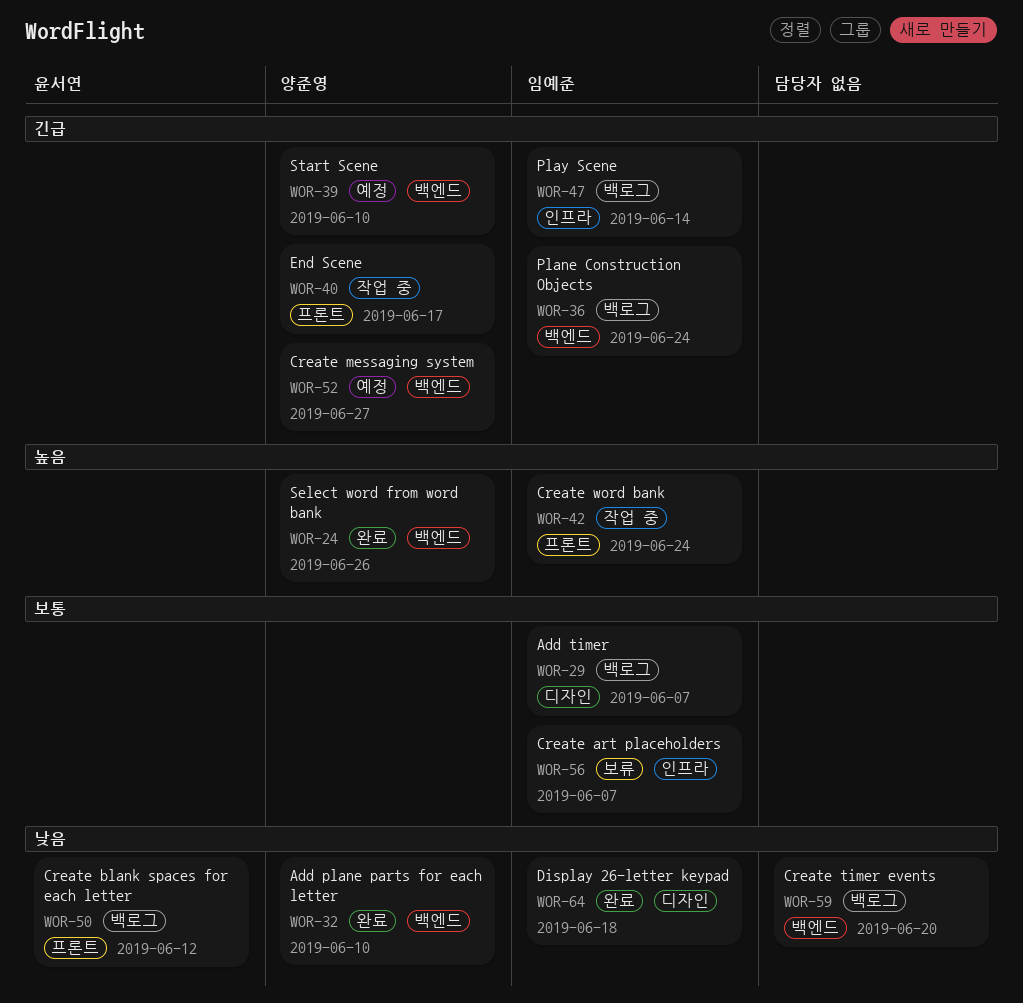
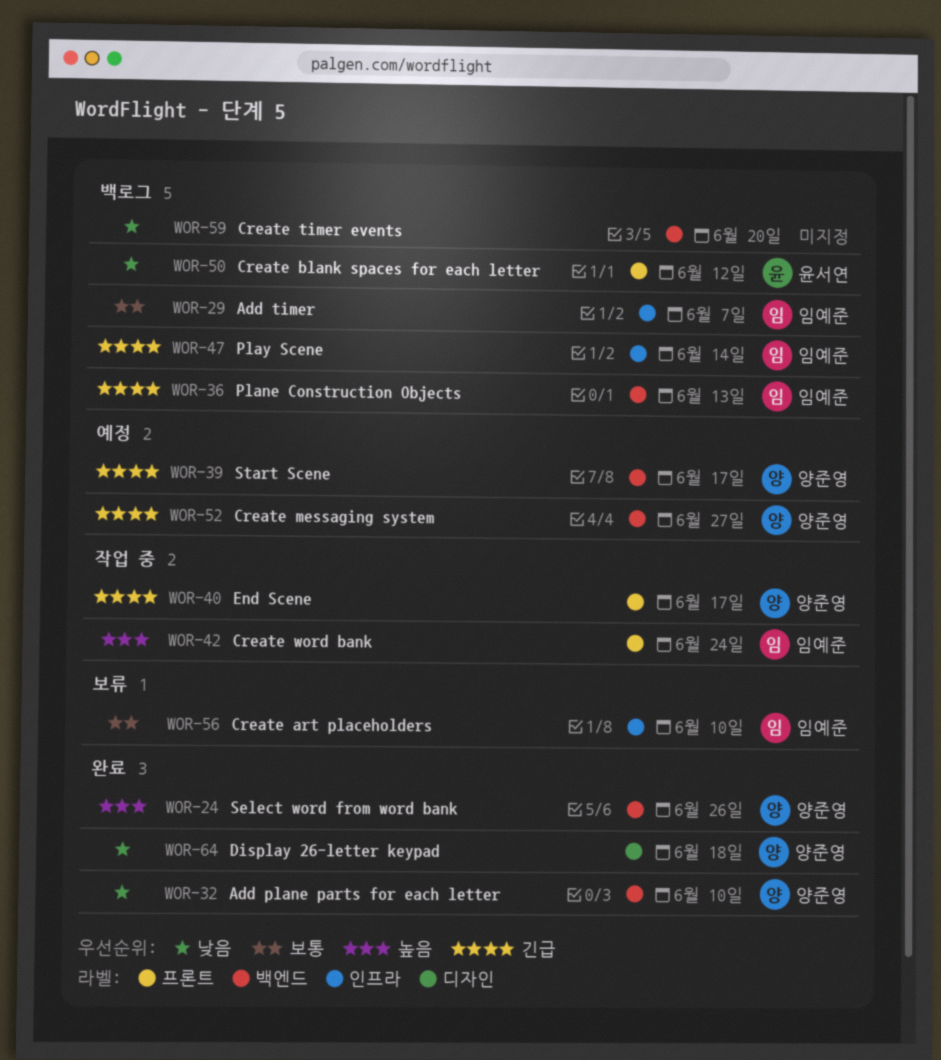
WOR-29, label: 디자인 -> 인프라
WOR-36, due: Jun 24 -> Jun 13
WOR-39, due: Jun 10 -> Jun 17
WOR-56, due: Jun 7 -> Jun 10
WOR-64, owner: 임예준 -> 양준영

